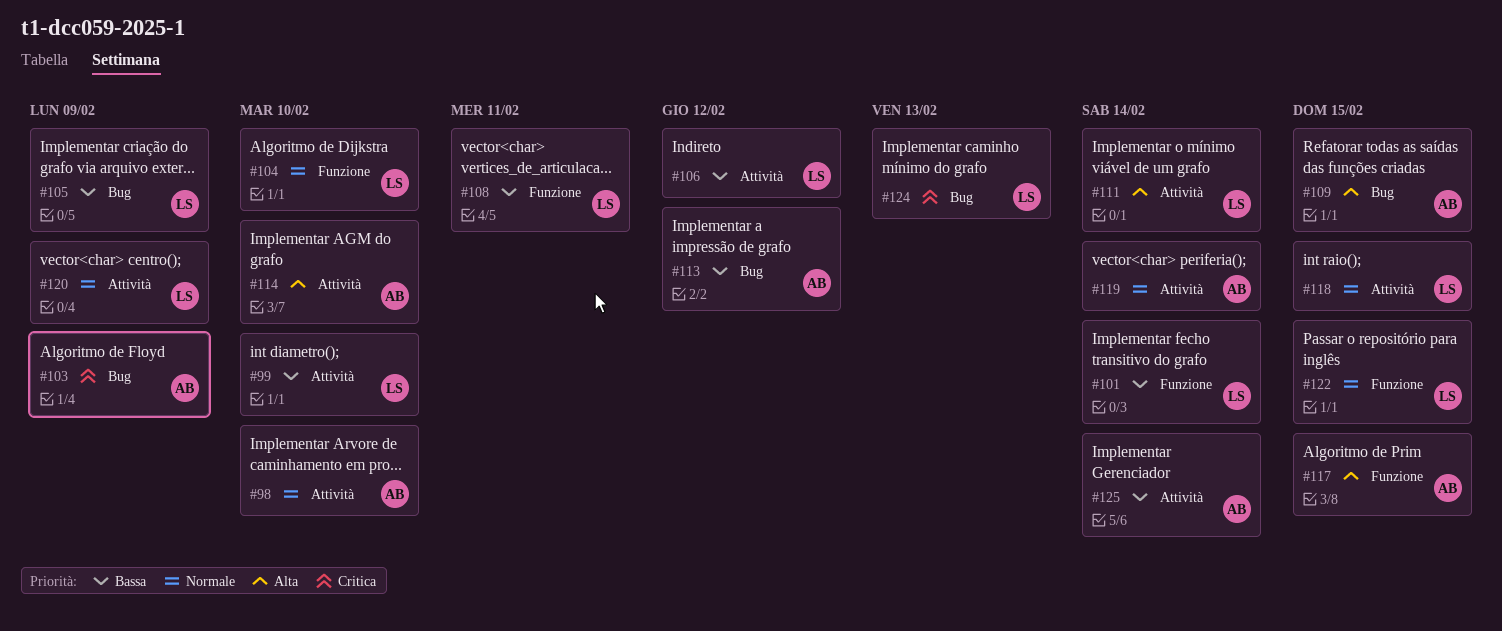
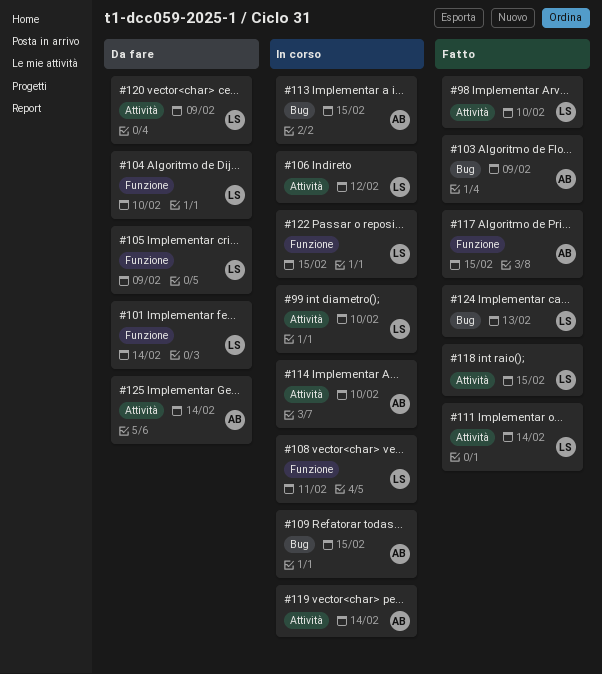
#98, owner: AB -> LS
#105, label: Bug -> Funzione
#113, due: Feb 12 -> Feb 15

